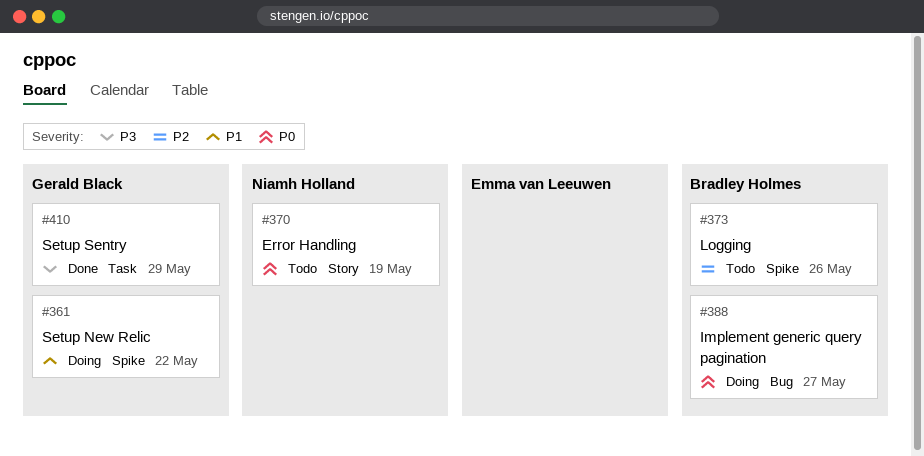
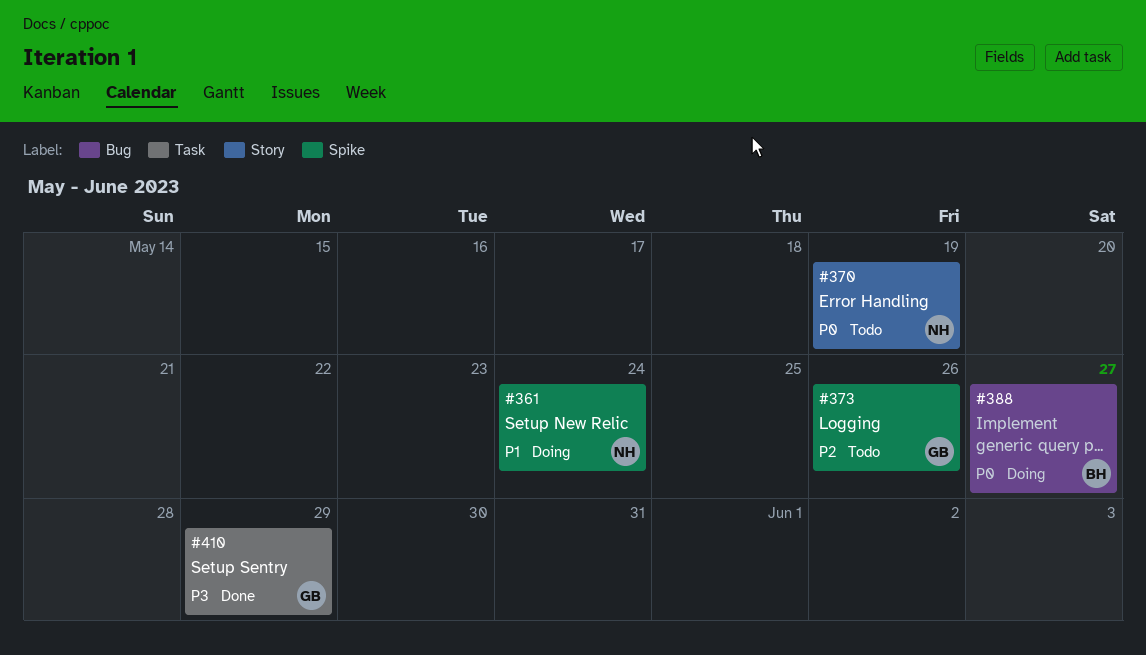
#361, owner: Gerald Black -> Niamh Holland
#361, due: May 22 -> May 24
#373, owner: Bradley Holmes -> Gerald Black

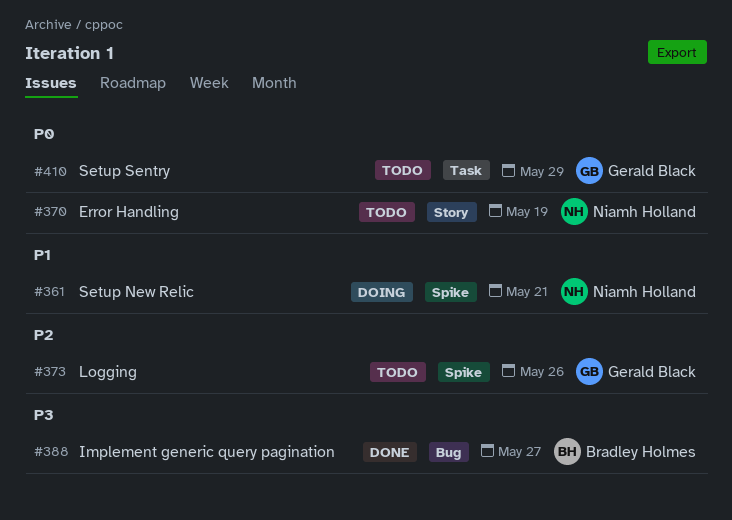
#361, due: May 24 -> May 21
#388, status: Doing -> Done
#388, priority: P0 -> P3
#410, status: Done -> Todo
#410, priority: P3 -> P0

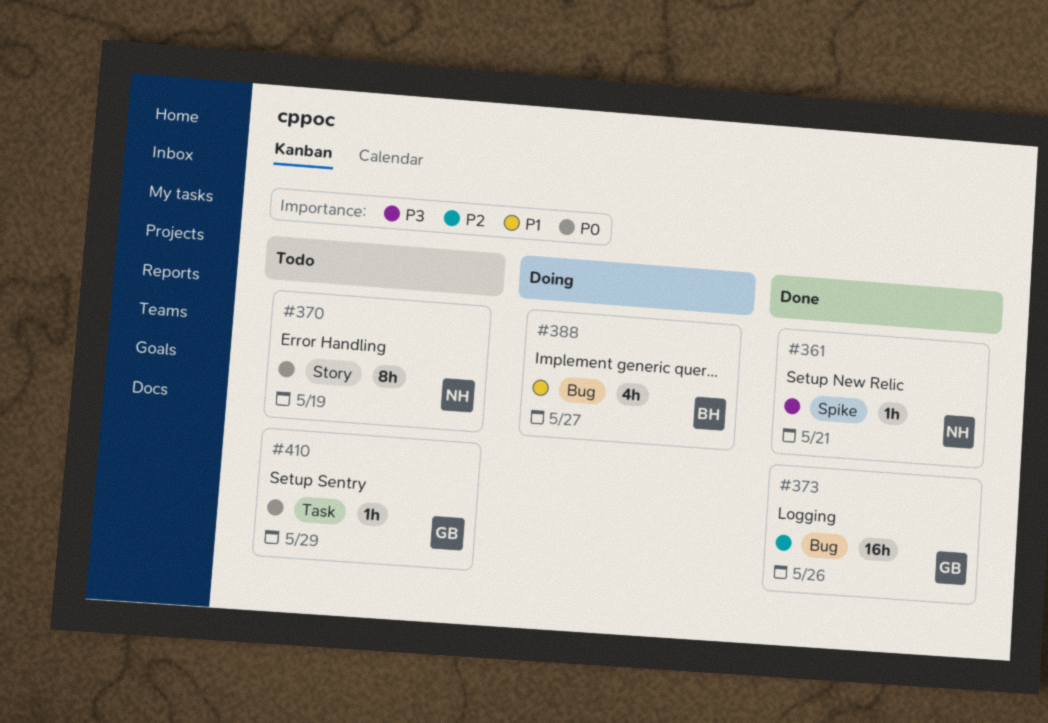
#361, status: Doing -> Done
#361, priority: P1 -> P3
#373, status: Todo -> Done
#373, label: Spike -> Bug
#388, status: Done -> Doing
#388, priority: P3 -> P1

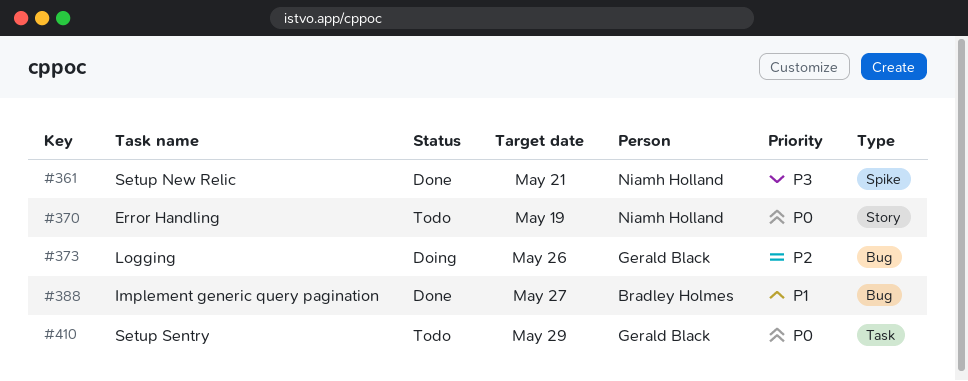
#373, status: Done -> Doing
#388, status: Doing -> Done

